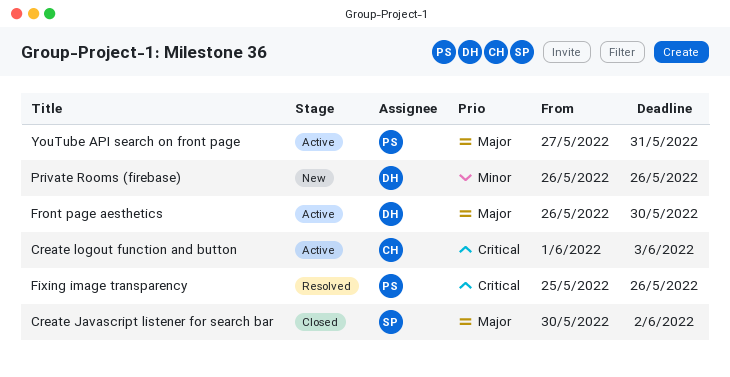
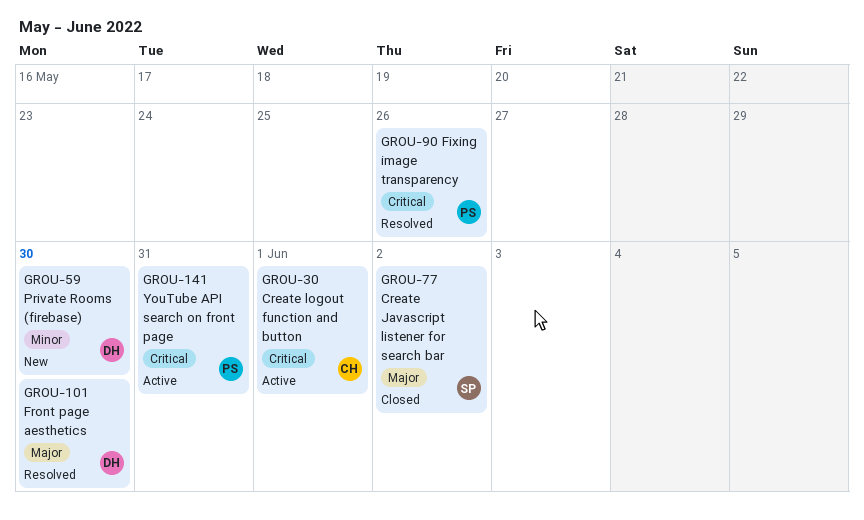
Create logout function and button, due: Jun 3 -> Jun 1
Front page aesthetics, status: Active -> Resolved
Private Rooms (firebase), due: May 26 -> May 30
YouTube API search on front page, priority: Major -> Critical

